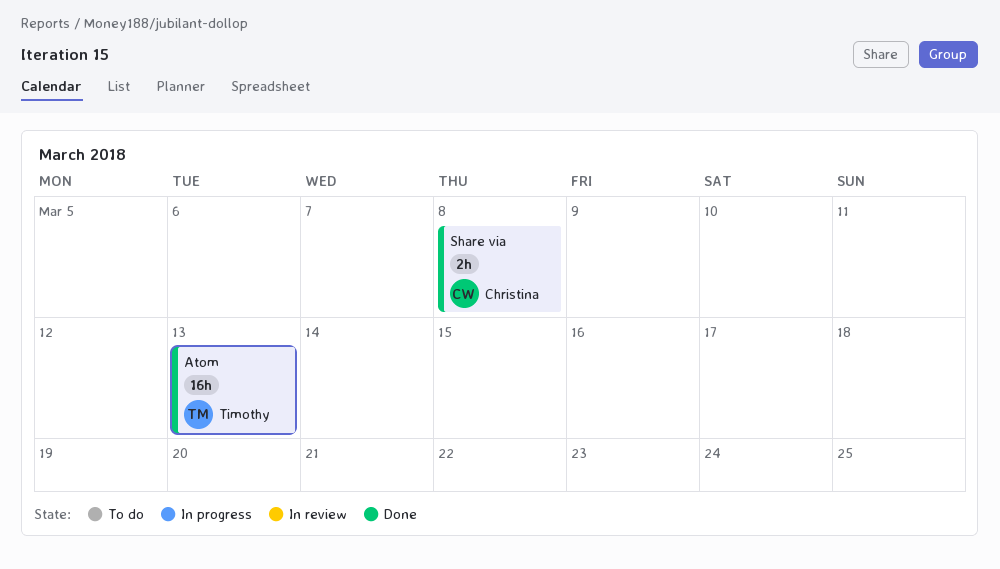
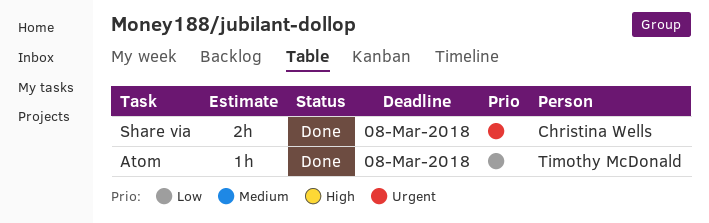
Atom, estimate: 16h -> 1h
Atom, due: Mar 13 -> Mar 8

